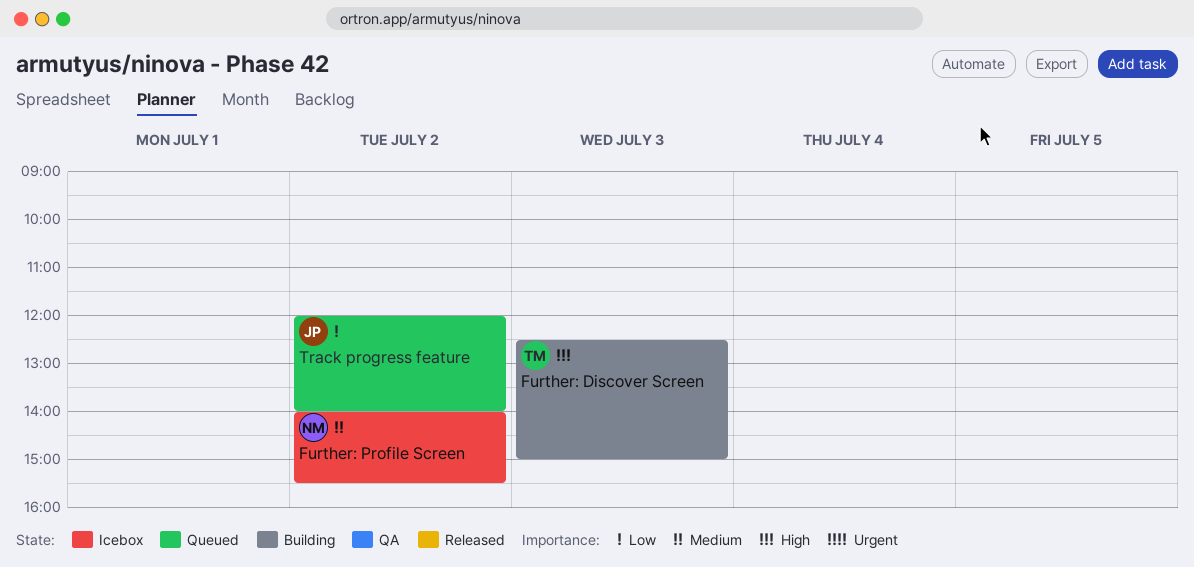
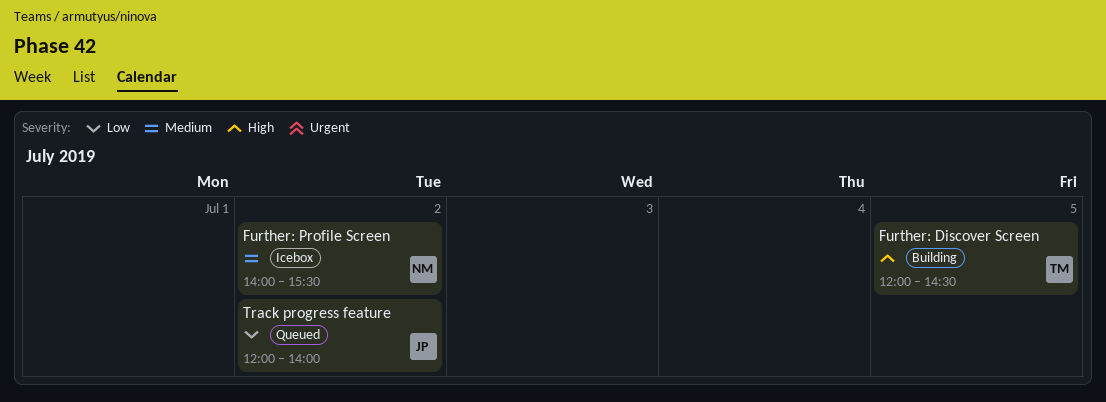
Further: Discover Screen, day: Jul 3 -> Jul 5
Further: Discover Screen, begins: 12:30 -> 12:00
Further: Discover Screen, ends: 15:00 -> 14:30

